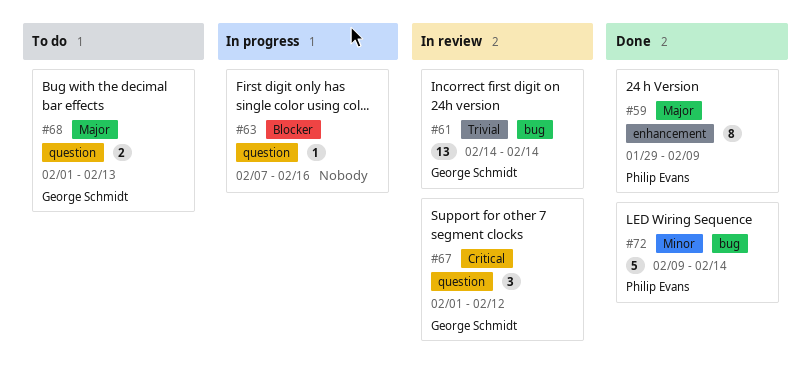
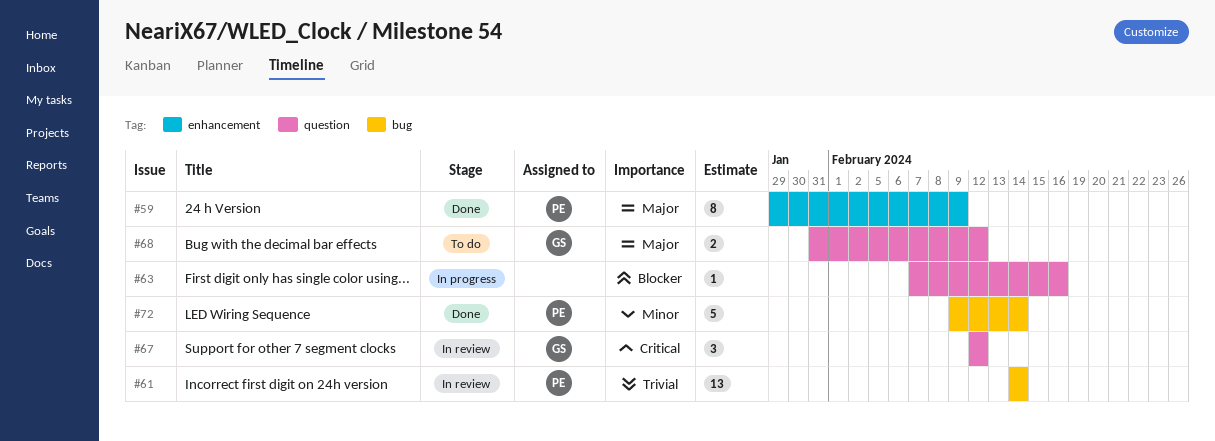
#61, owner: George Schmidt -> Philip Evans
#67, start: Feb 1 -> Feb 12
#68, start: Feb 1 -> Jan 31
#68, due: Feb 13 -> Feb 12

